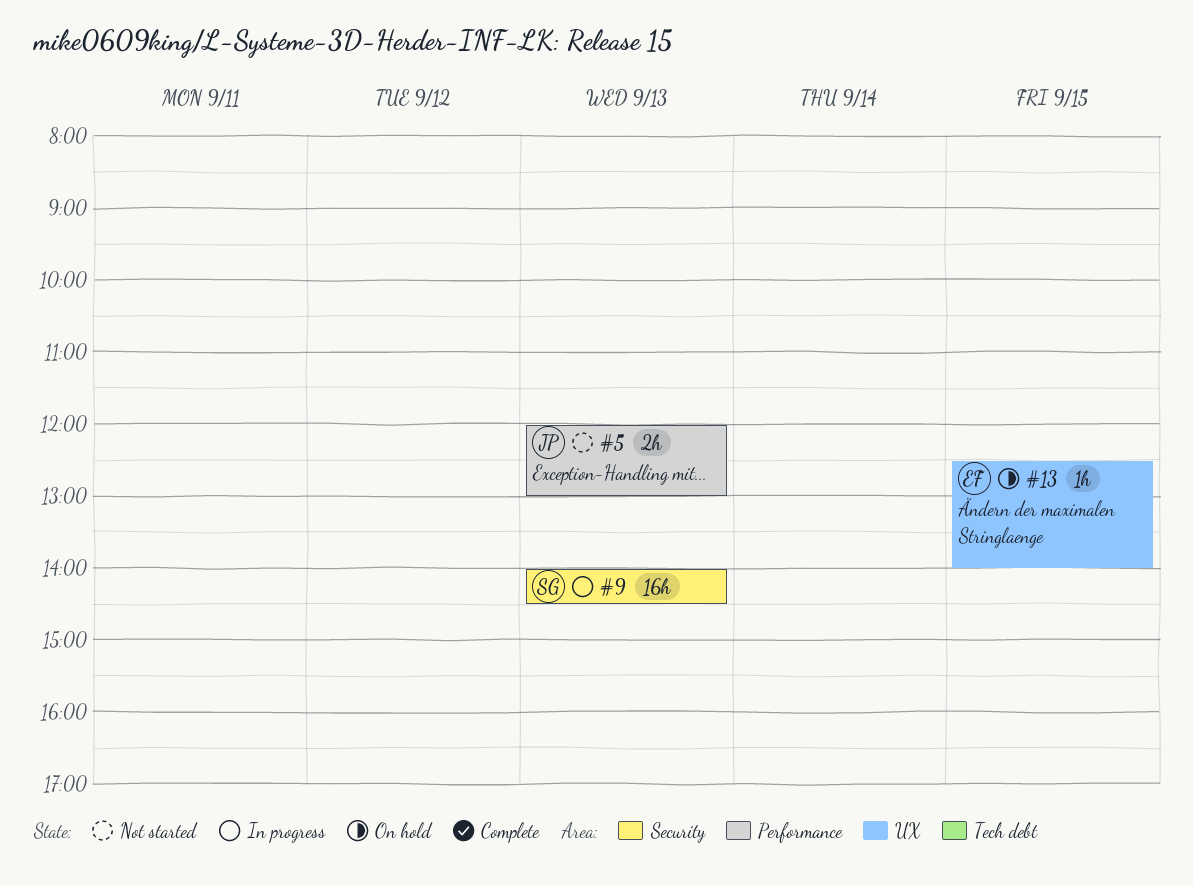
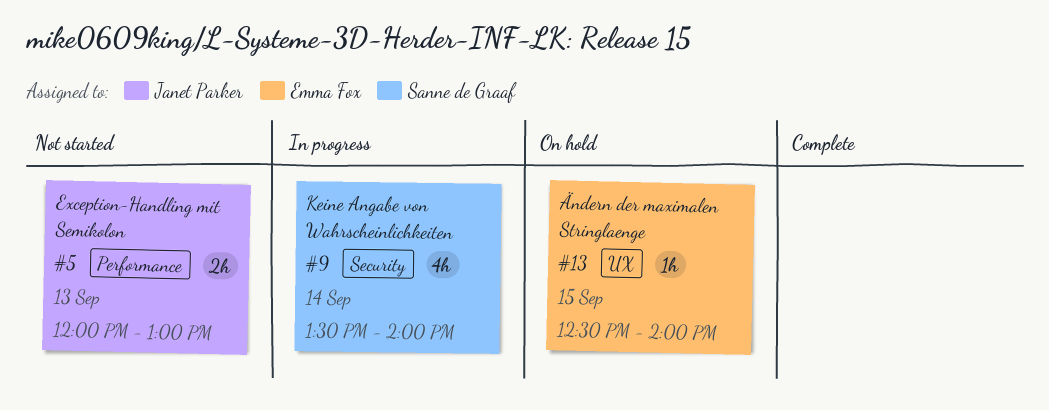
#9, estimate: 16h -> 4h
#9, day: Sep 13 -> Sep 14
#9, begins: 14:00 -> 13:30
#9, ends: 14:30 -> 14:00

